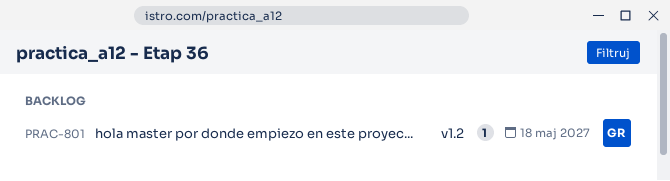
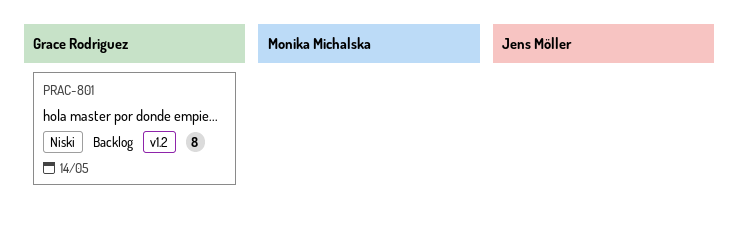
PRAC-801, estimate: 1 -> 8
PRAC-801, due: May 18 -> May 14

